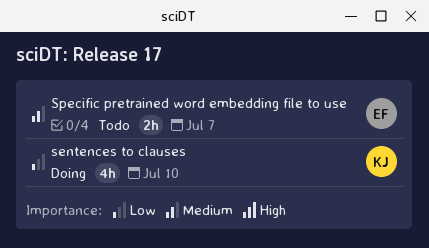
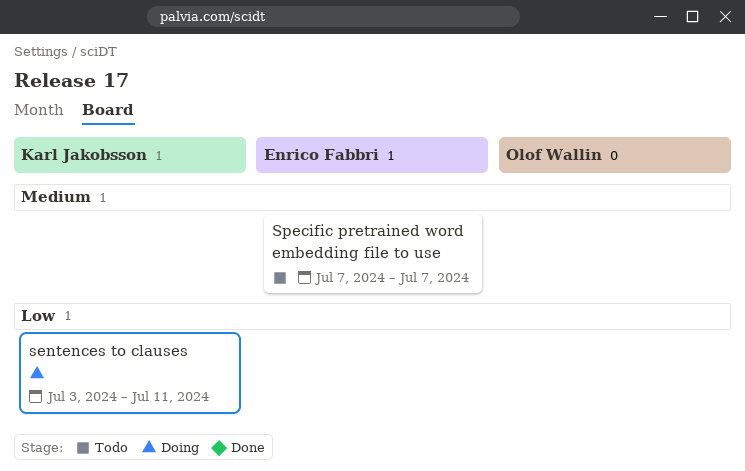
sentences to clauses, due: Jul 10 -> Jul 11

